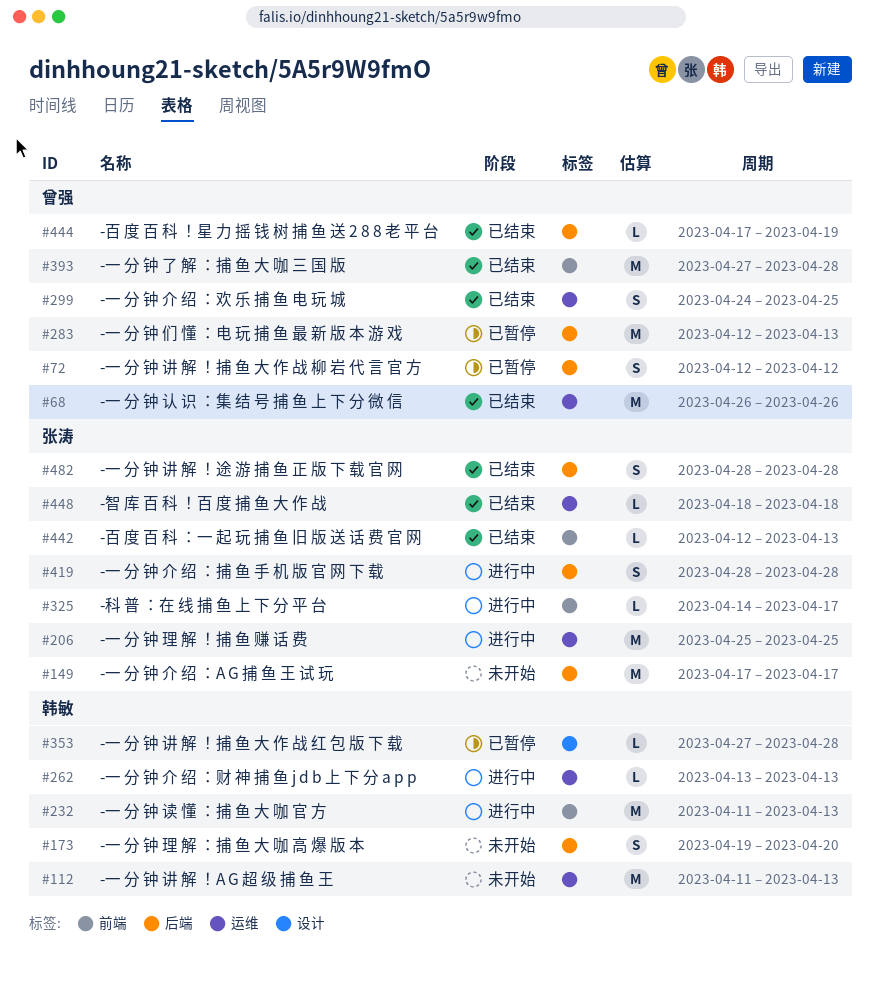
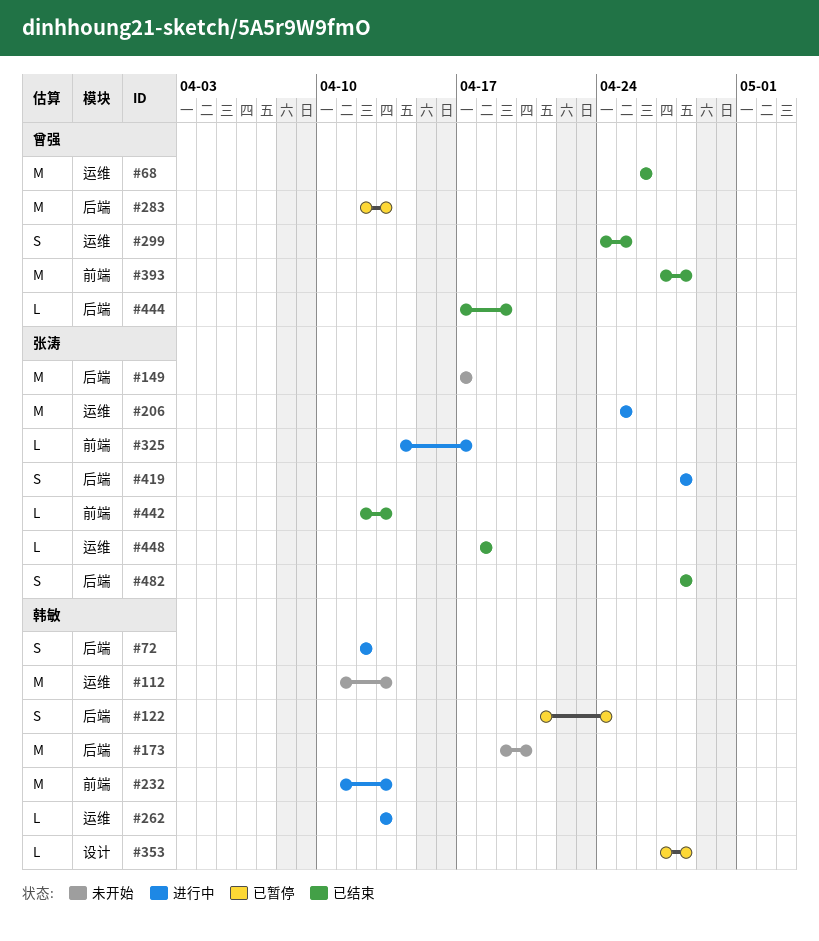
#72, status: 已暂停 -> 进行中
#72, owner: 曾强 -> 韩敏
#122: none -> present
#173, estimate: S -> M

